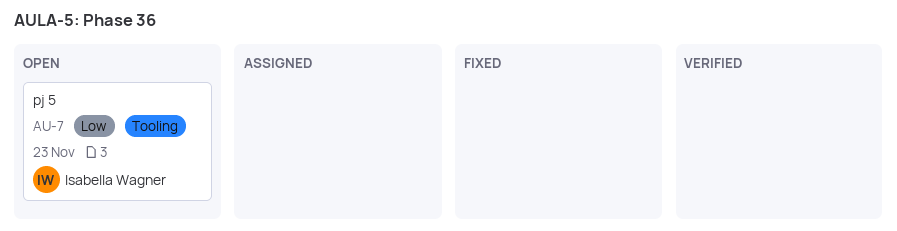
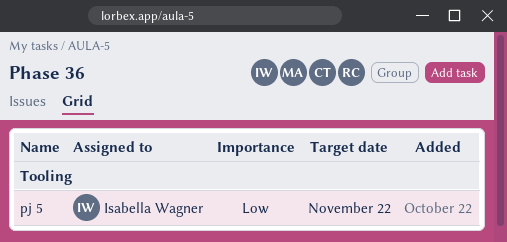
pj 5, due: Nov 23 -> Nov 22

